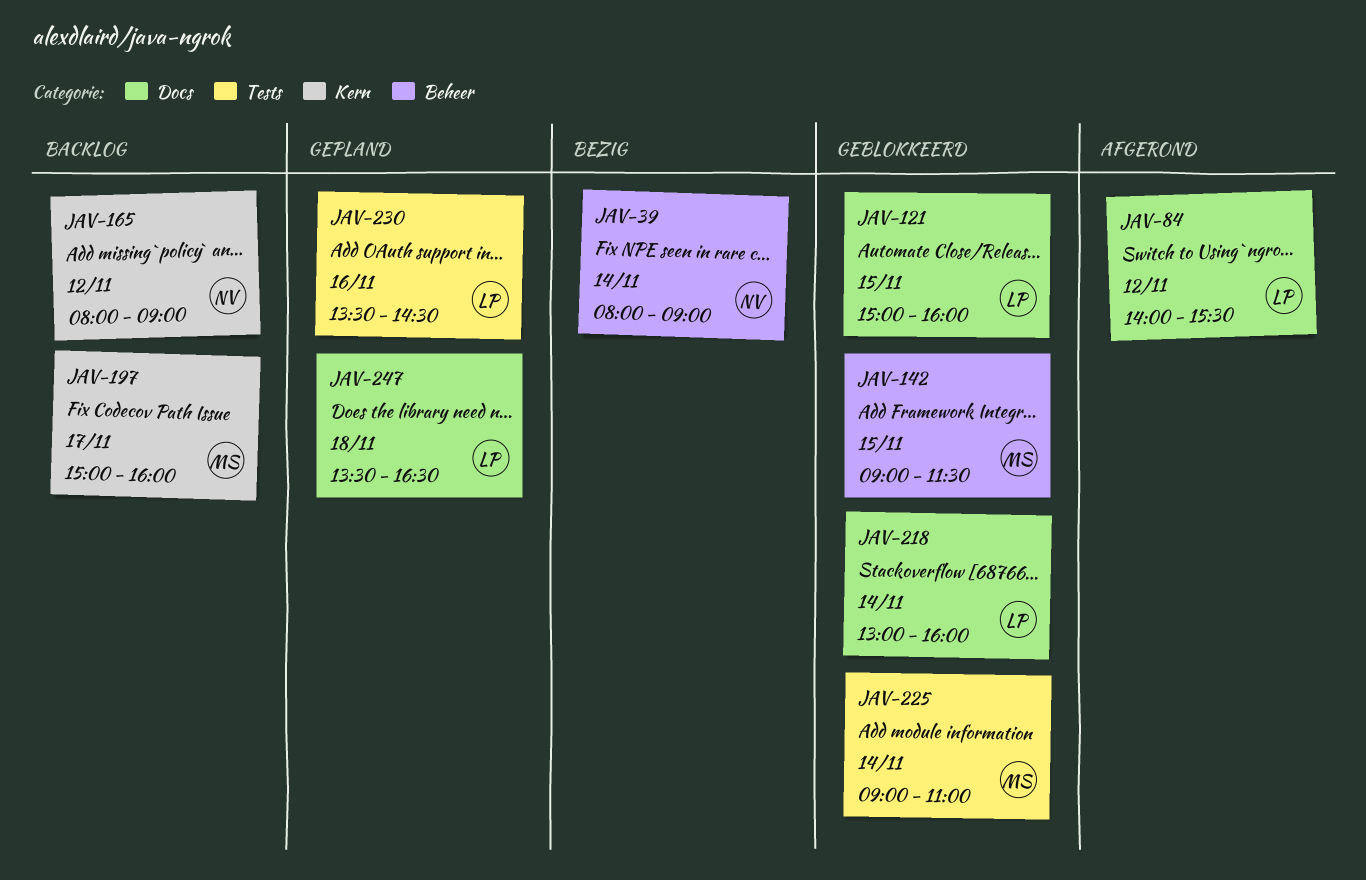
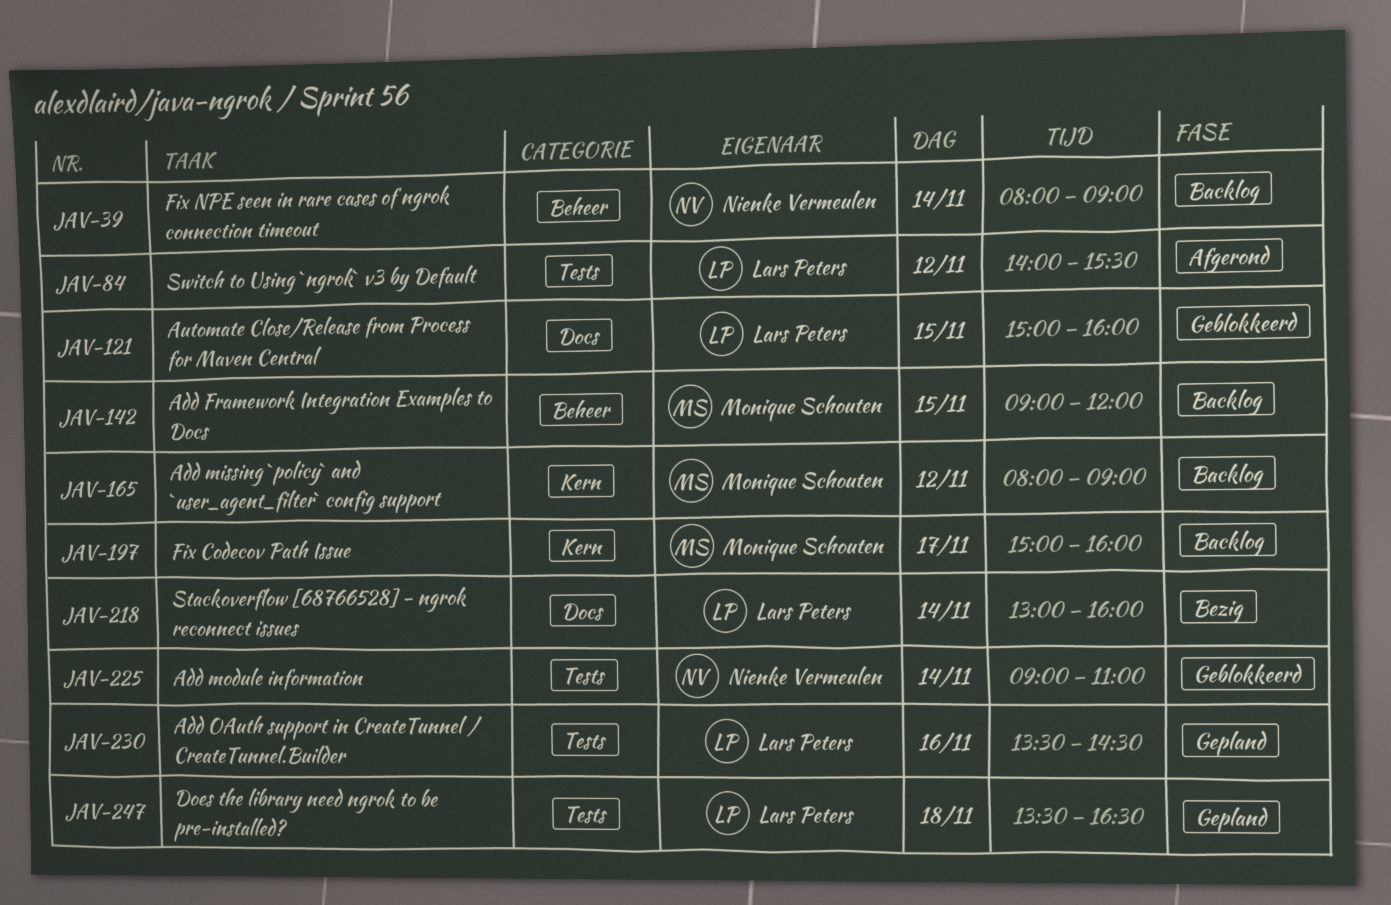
JAV-39, status: Bezig -> Backlog
JAV-84, label: Docs -> Tests
JAV-142, status: Geblokkeerd -> Backlog
JAV-142, ends: 11:30 -> 12:00
JAV-165, owner: Nienke Vermeulen -> Monique Schouten
JAV-218, status: Geblokkeerd -> Bezig
JAV-225, owner: Monique Schouten -> Nienke Vermeulen
JAV-247, label: Docs -> Tests

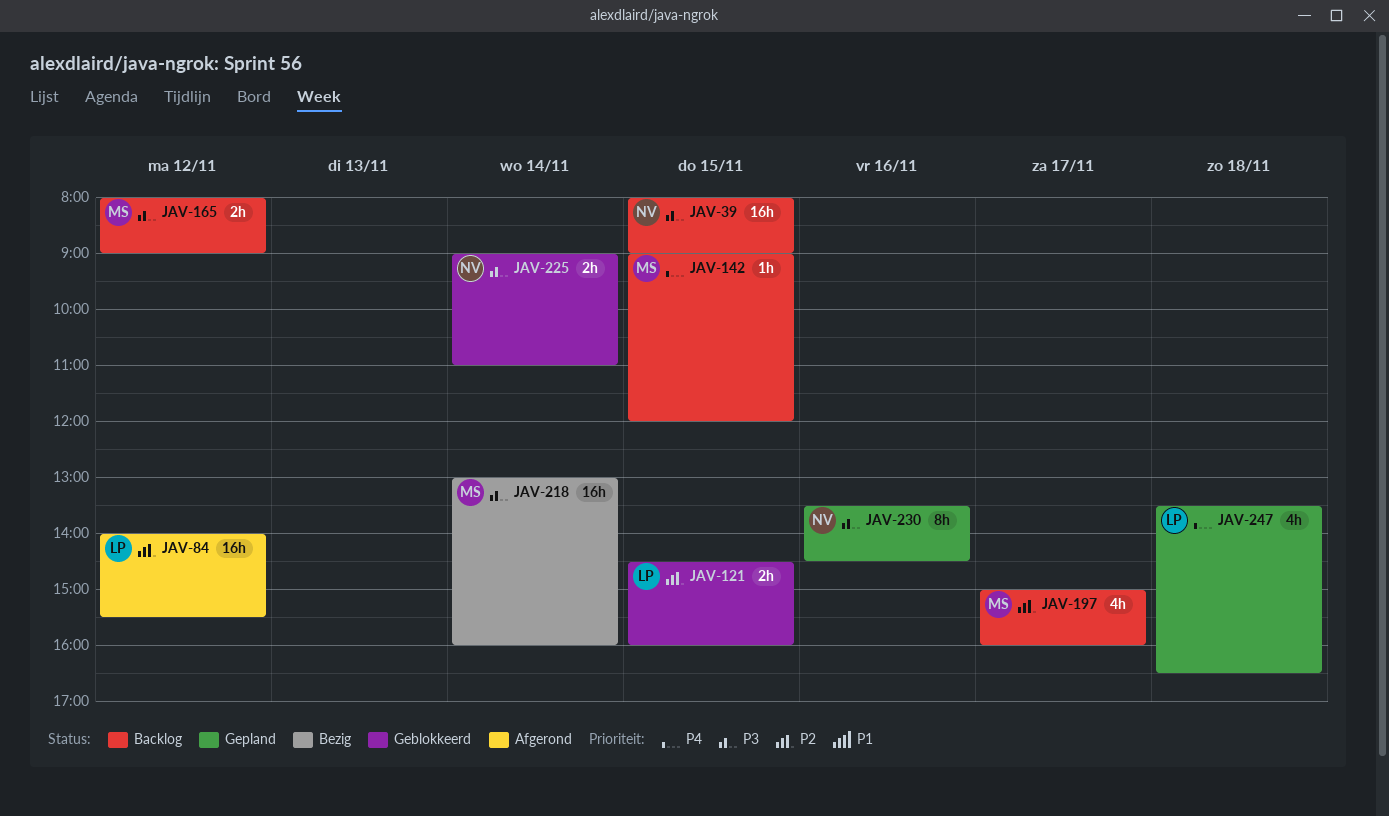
JAV-39, day: Nov 14 -> Nov 15
JAV-121, begins: 15:00 -> 14:30
JAV-218, owner: Lars Peters -> Monique Schouten
JAV-230, owner: Lars Peters -> Nienke Vermeulen

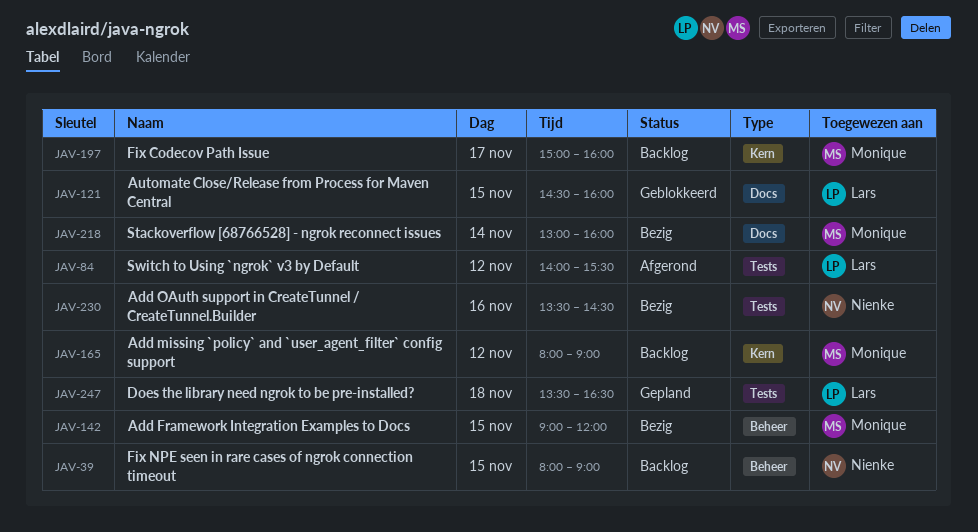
JAV-142, status: Backlog -> Bezig
JAV-225: present -> none
JAV-230, status: Gepland -> Bezig

